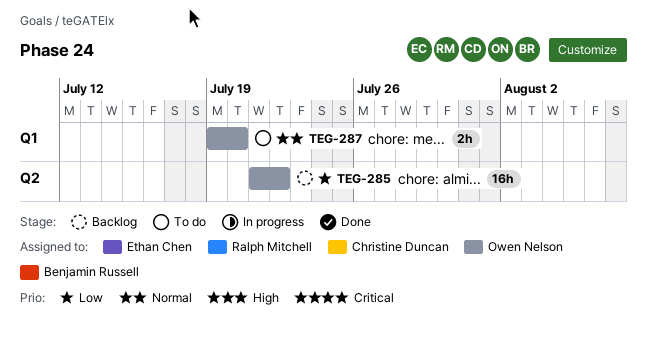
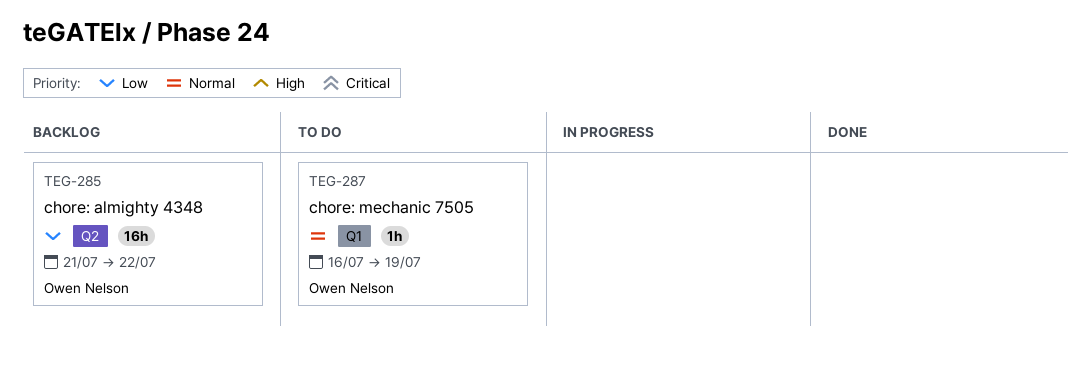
TEG-287, estimate: 2h -> 1h
TEG-287, start: Jul 19 -> Jul 16
TEG-287, due: Jul 20 -> Jul 19

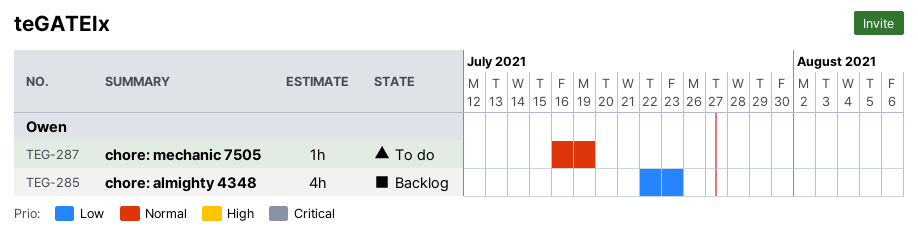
TEG-285, estimate: 16h -> 4h
TEG-285, start: Jul 21 -> Jul 22
TEG-285, due: Jul 22 -> Jul 23

